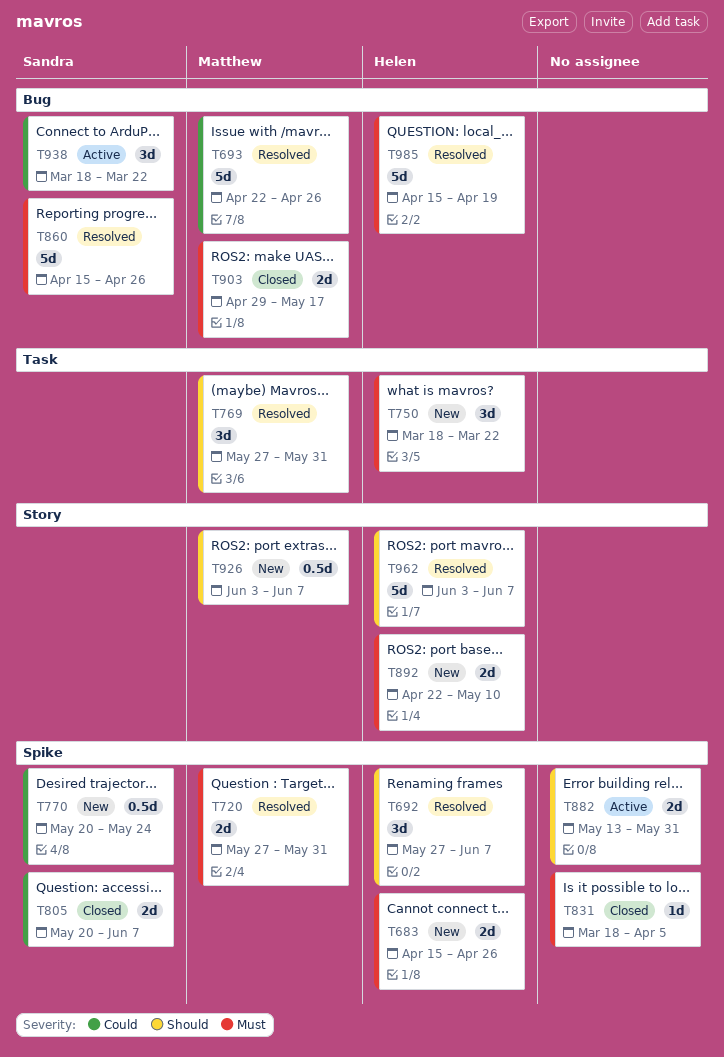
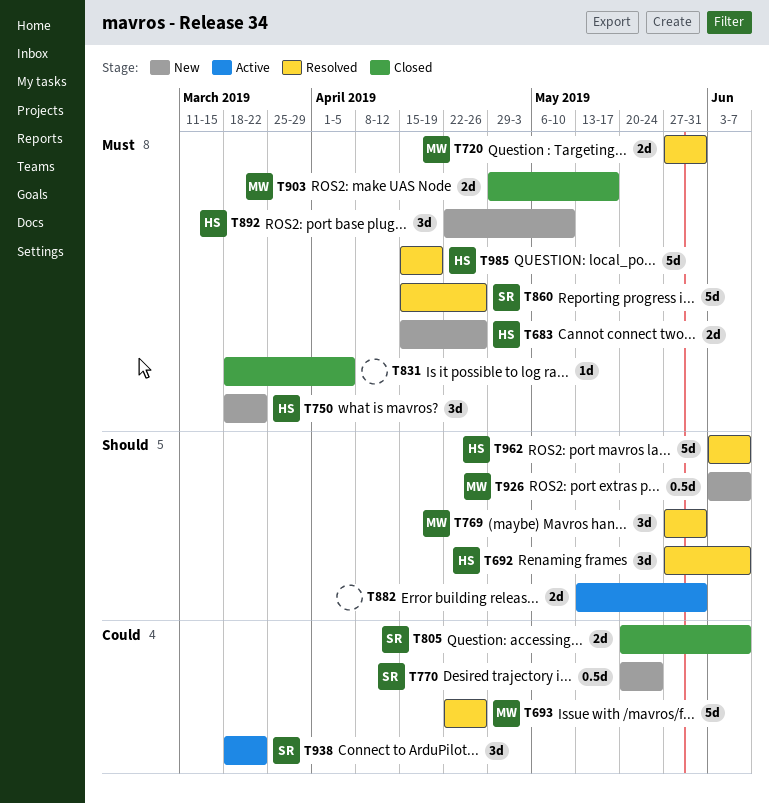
T892, estimate: 2d -> 3d

